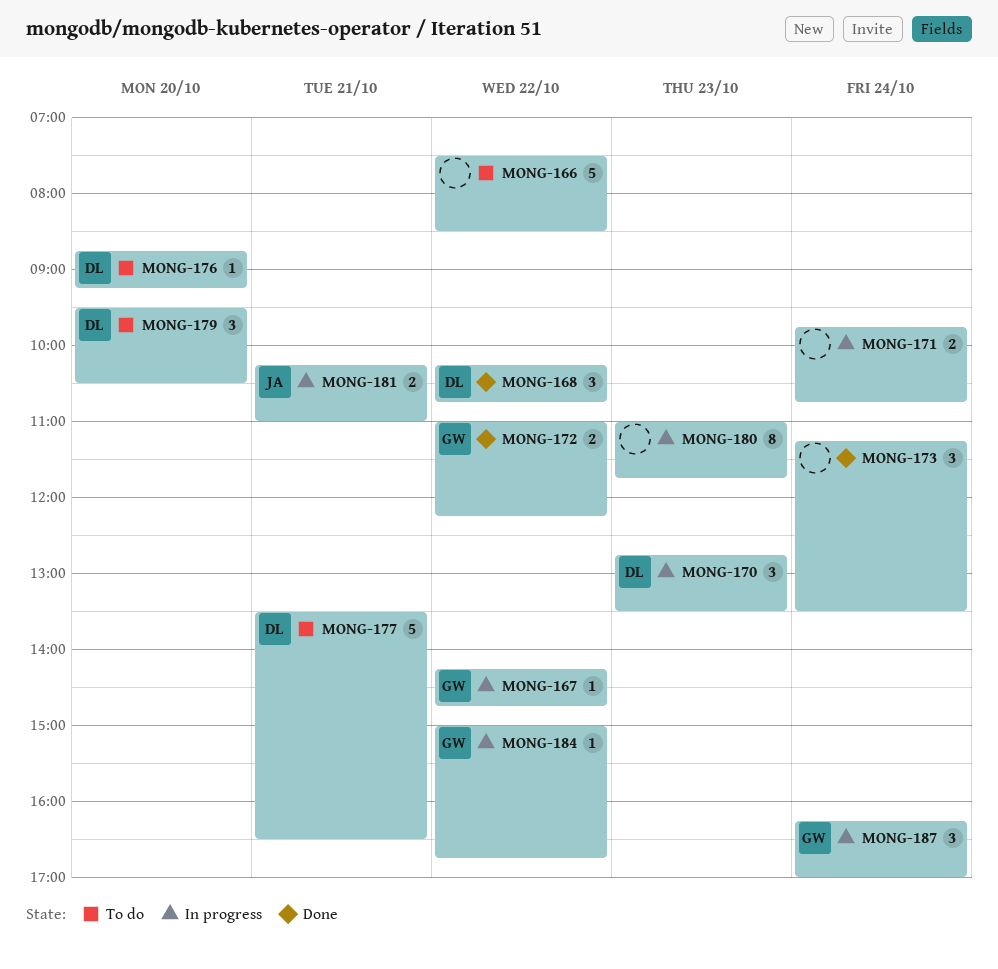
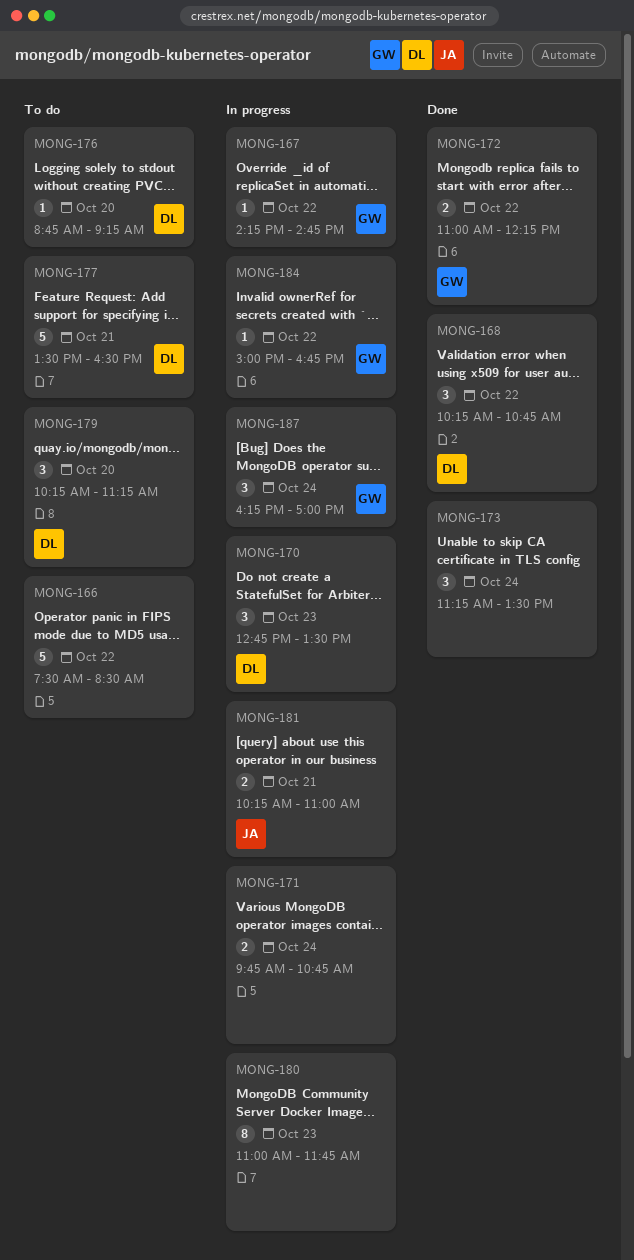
MONG-179, begins: 09:30 -> 10:15
MONG-179, ends: 10:30 -> 11:15

